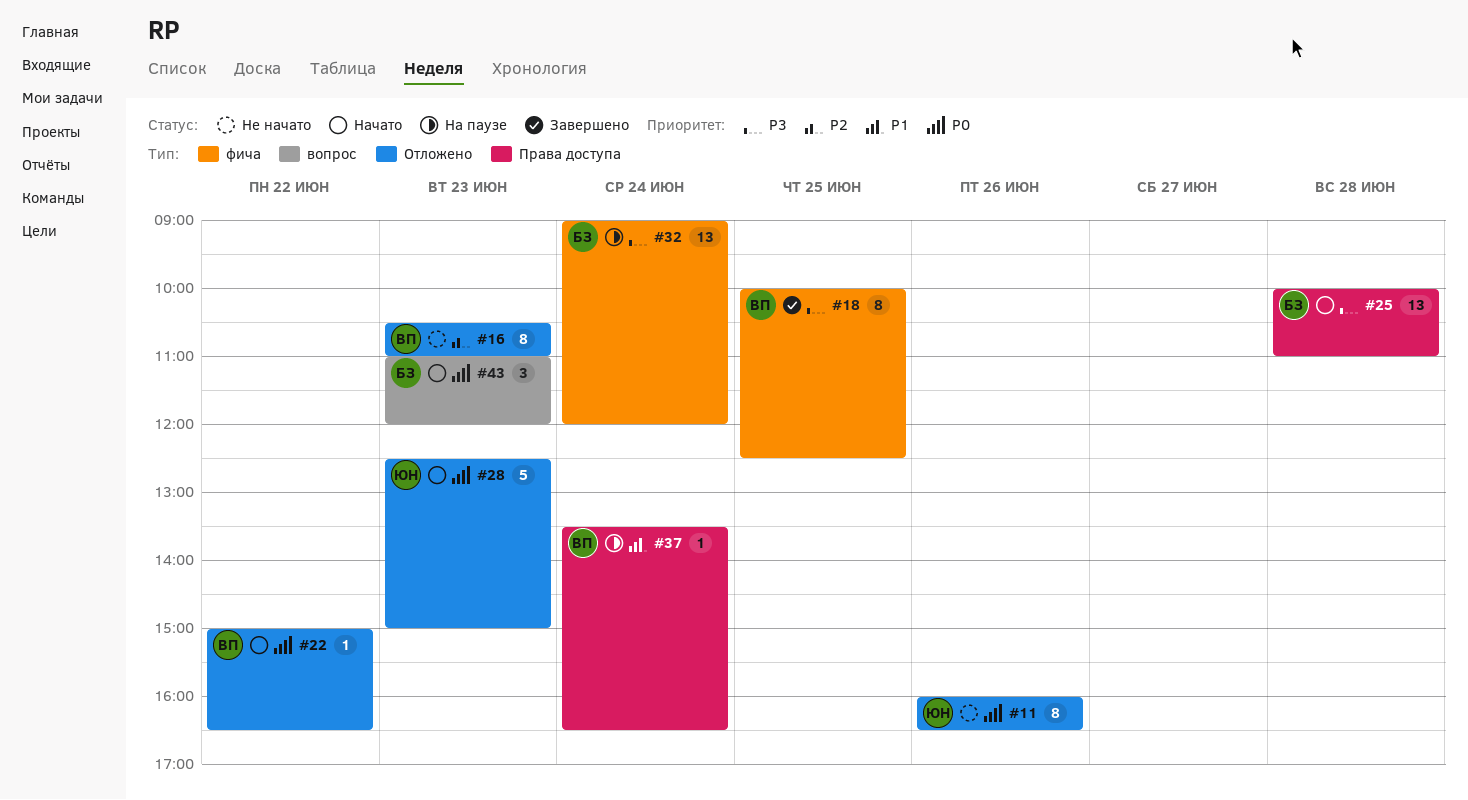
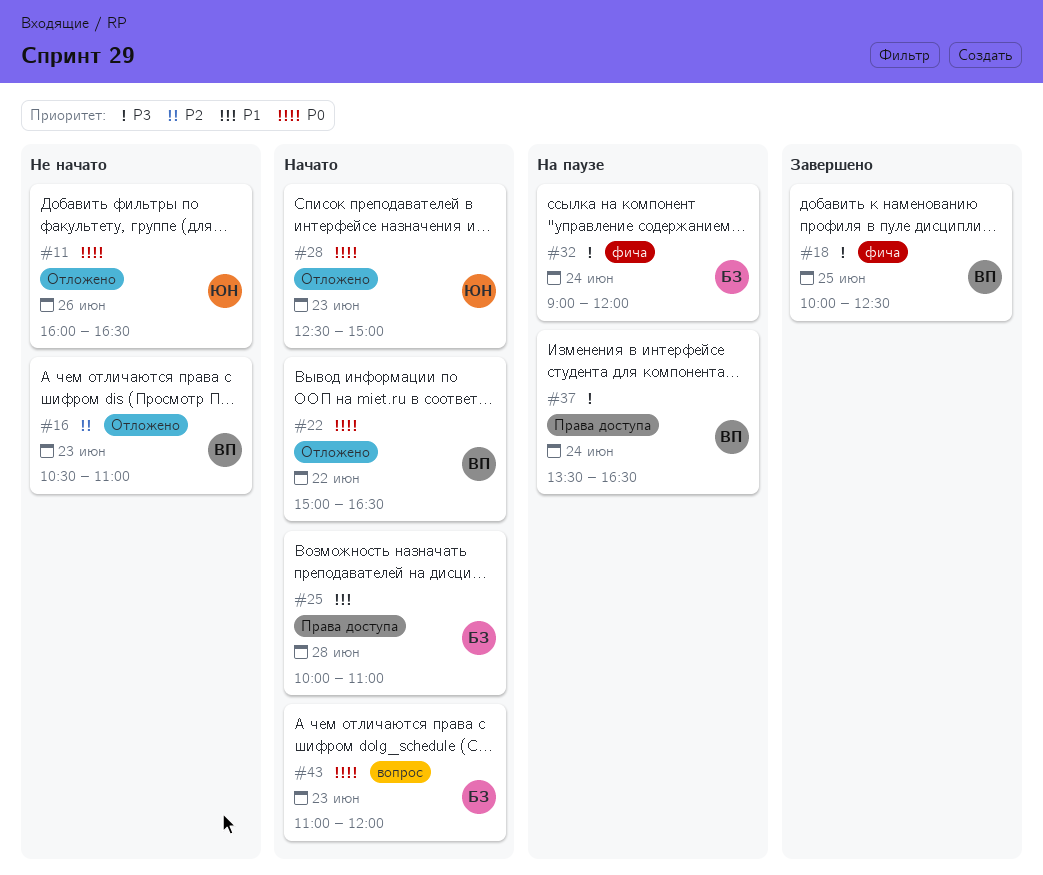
#25, priority: P3 -> P1
#37, priority: P1 -> P3

